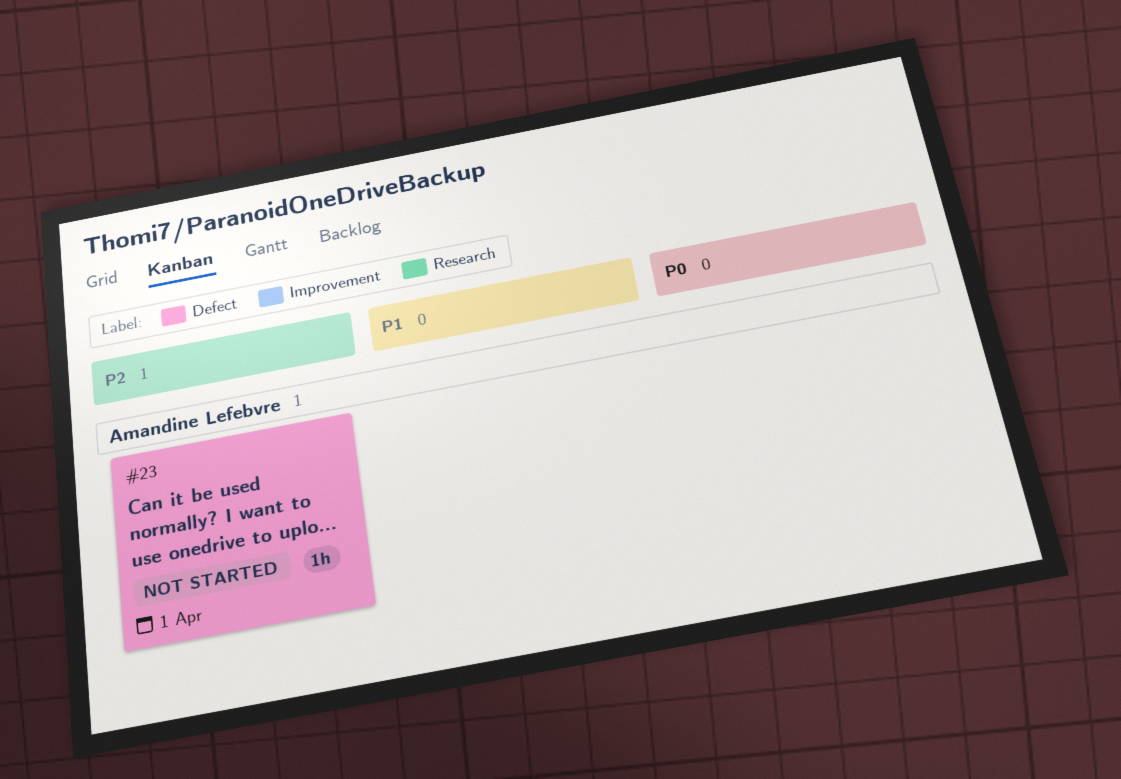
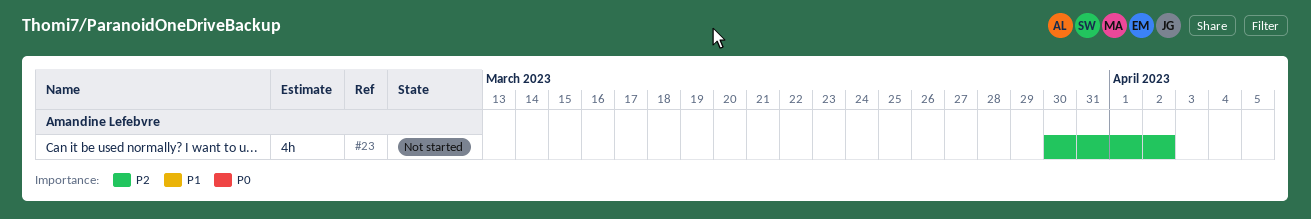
#23, estimate: 1h -> 4h
#23, due: Apr 1 -> Apr 2

